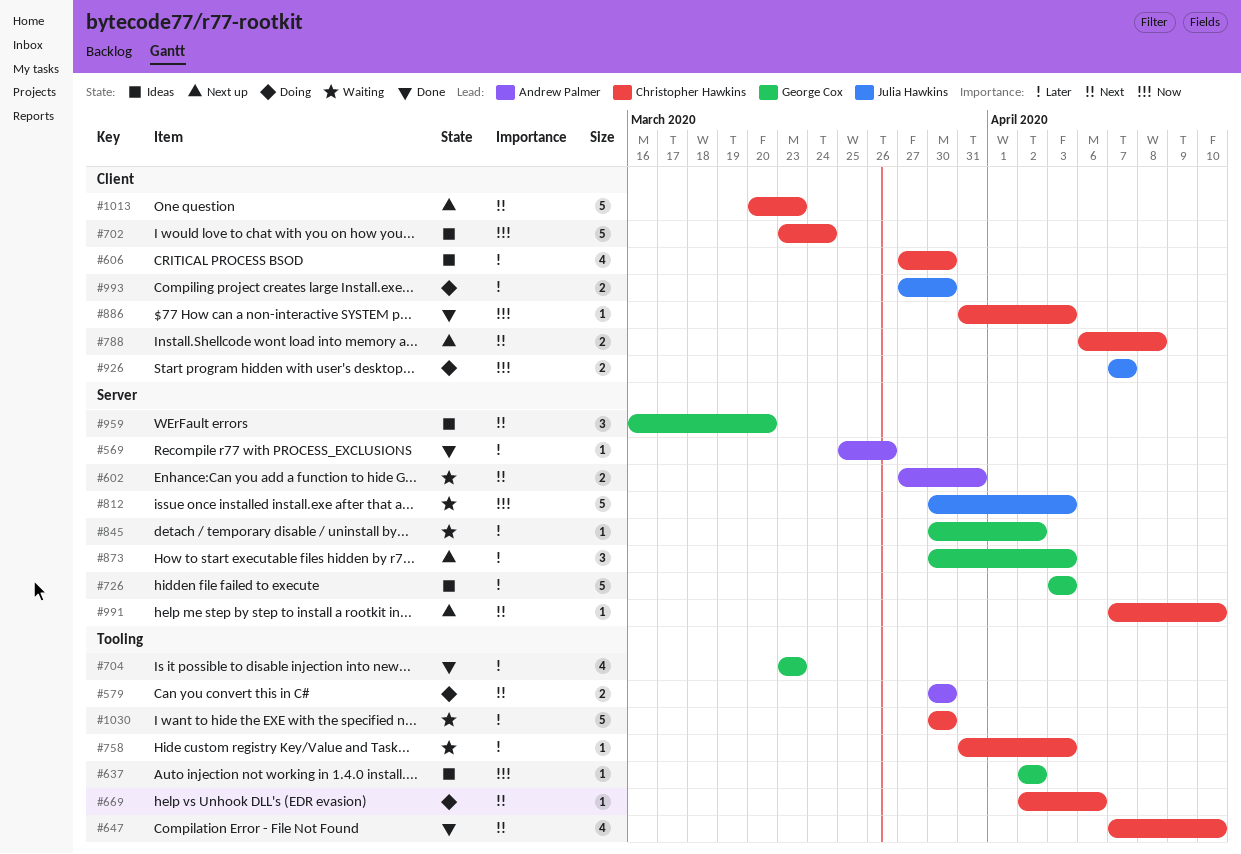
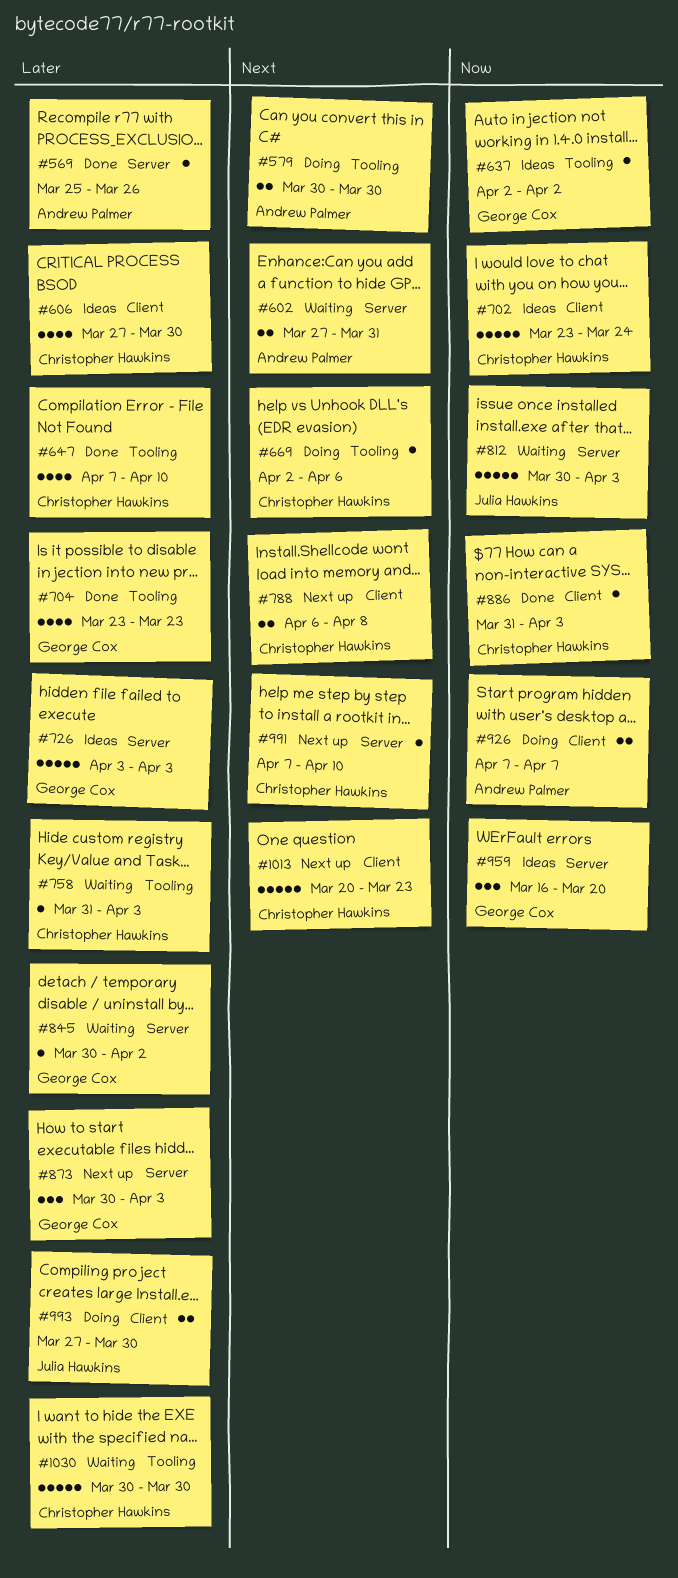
#647, priority: Next -> Later
#926, owner: Julia Hawkins -> Andrew Palmer
#959, priority: Next -> Now

